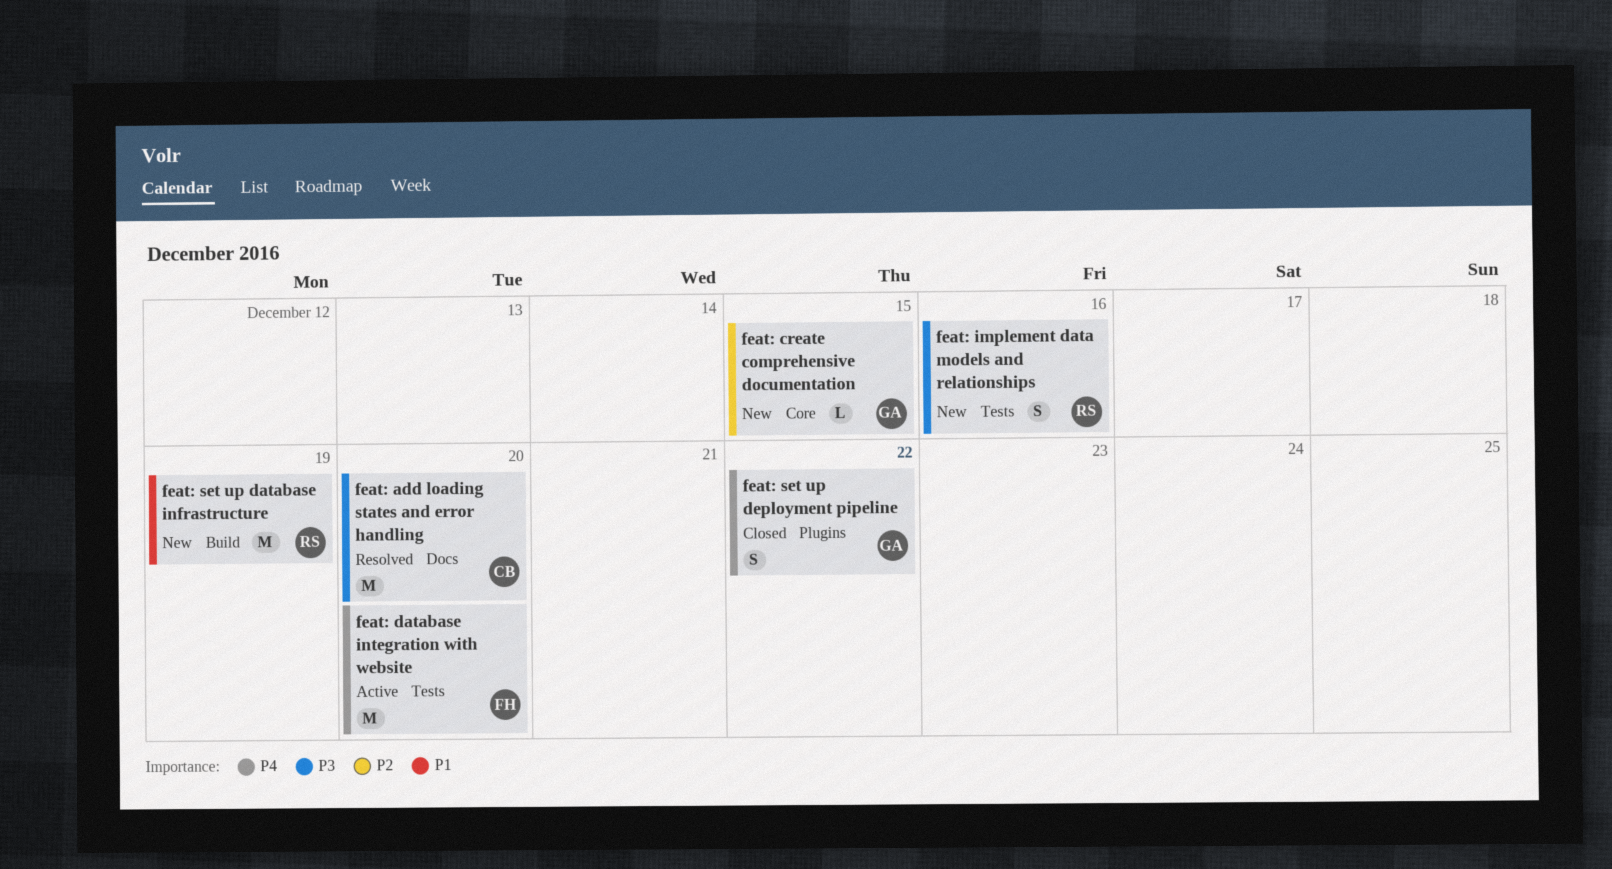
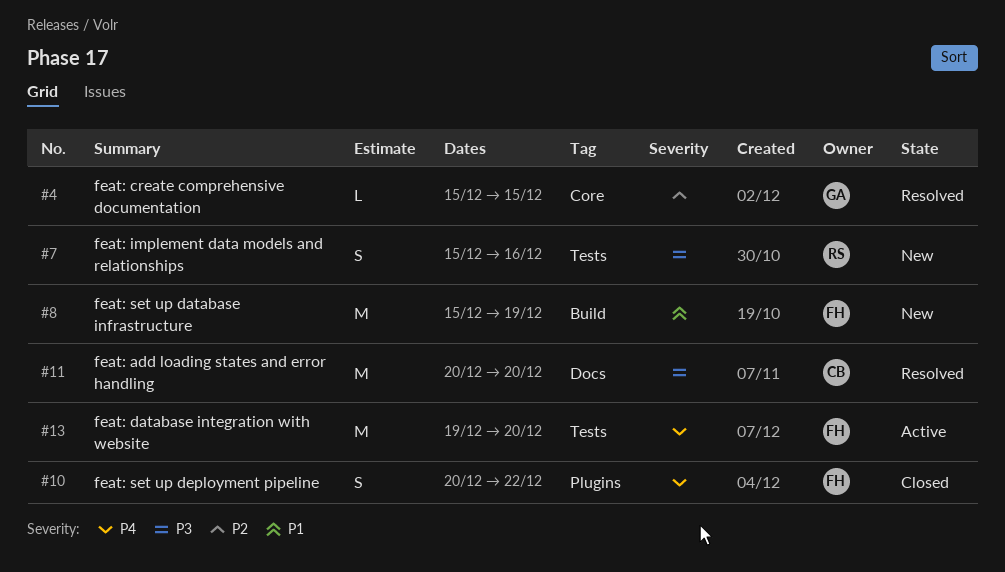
feat: create comprehensive documentation, status: New -> Resolved
feat: set up database infrastructure, owner: RS -> FH
feat: set up deployment pipeline, owner: GA -> FH

